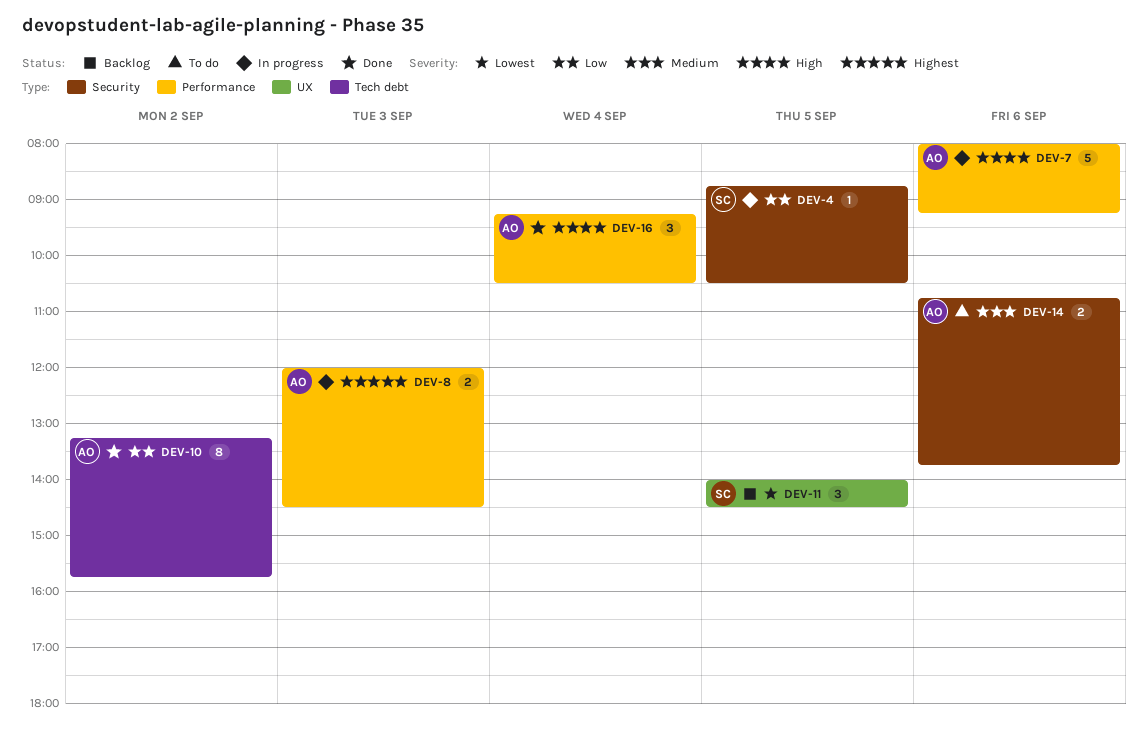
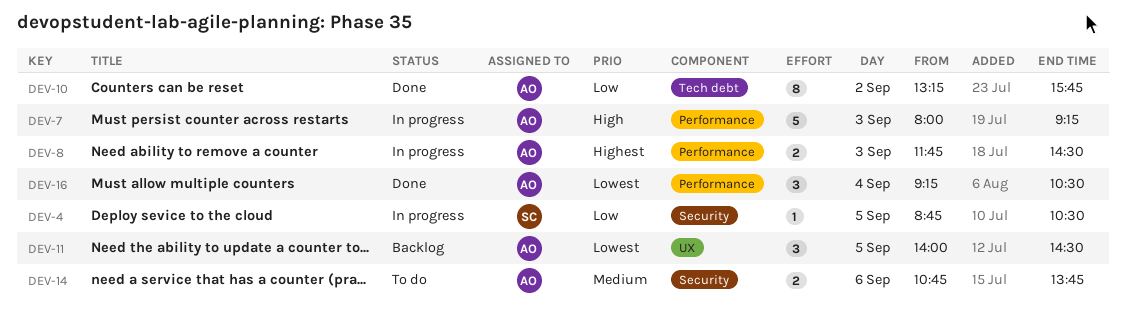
DEV-7, day: Sep 6 -> Sep 3
DEV-8, begins: 12:00 -> 11:45
DEV-11, owner: SC -> AO
DEV-16, priority: High -> Lowest

